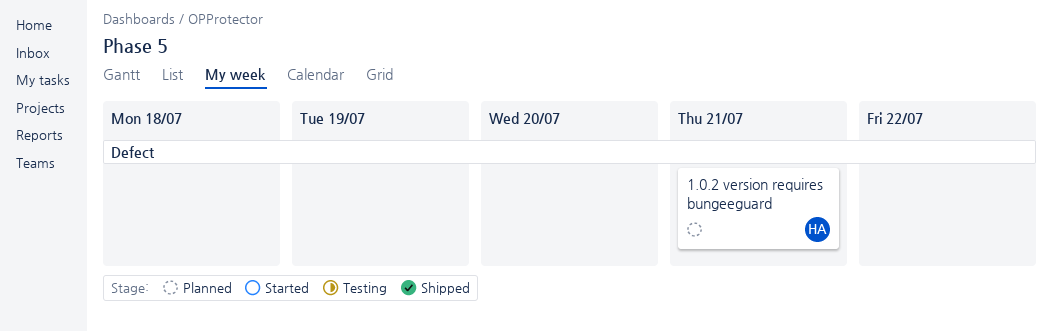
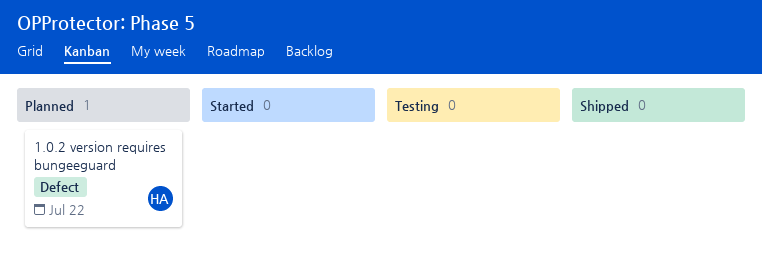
1.0.2 version requires bungeeguard, due: Jul 21 -> Jul 22

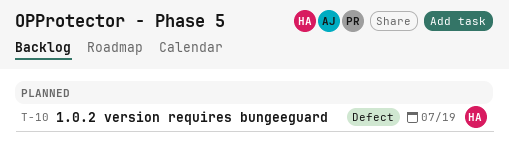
1.0.2 version requires bungeeguard, due: Jul 22 -> Jul 19

